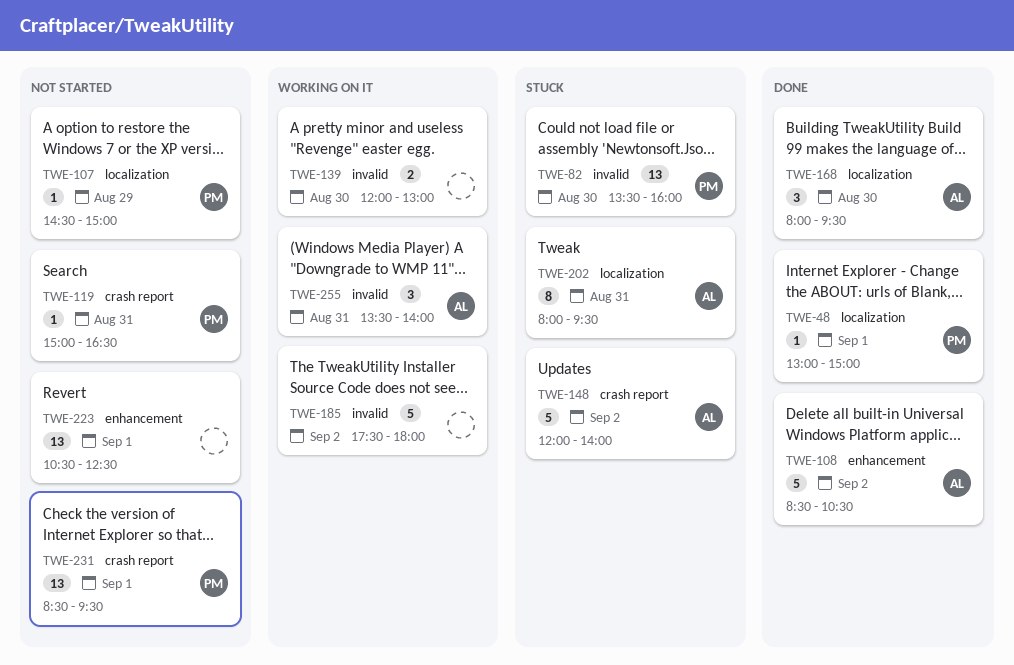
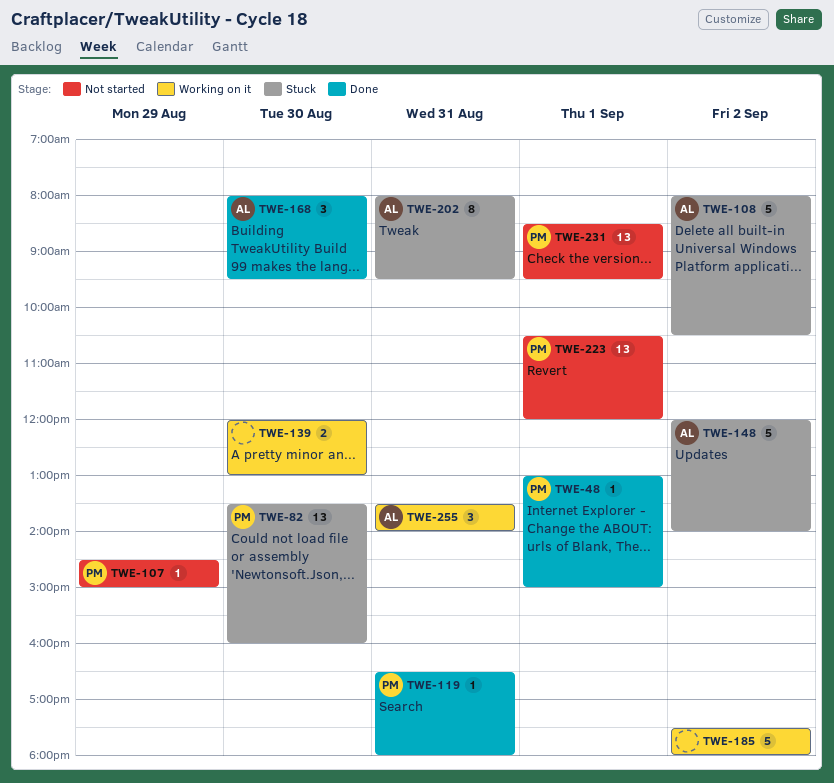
TWE-108, status: Done -> Stuck
TWE-108, begins: 08:30 -> 08:00
TWE-119, status: Not started -> Done
TWE-119, begins: 15:00 -> 16:30
TWE-119, ends: 16:30 -> 18:00
TWE-223, owner: none -> PM
TWE-223, ends: 12:30 -> 12:00

